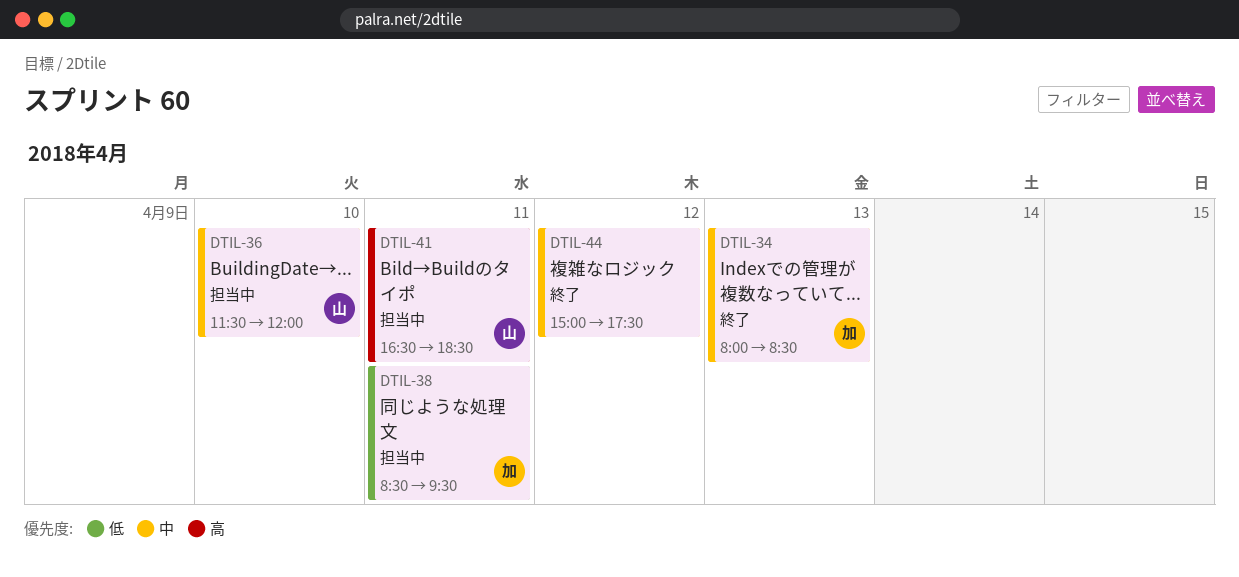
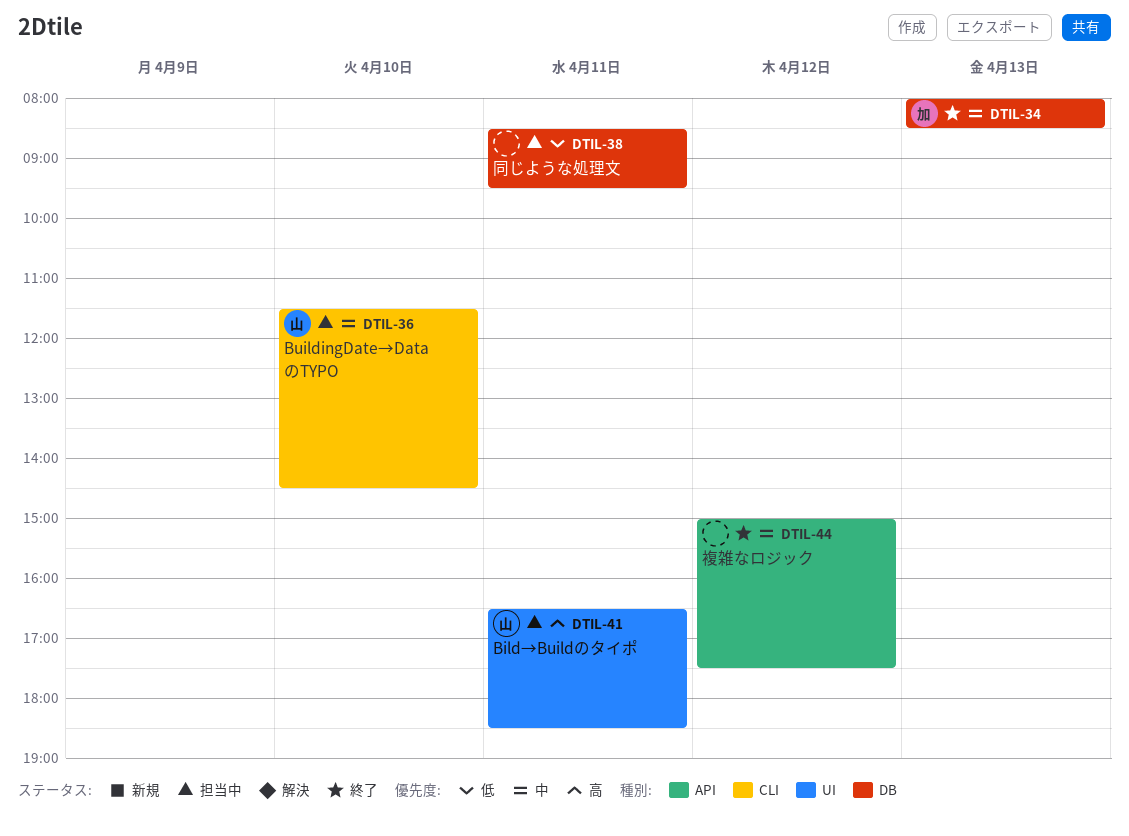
DTIL-36, ends: 12:00 -> 14:30
DTIL-38, owner: 加 -> none

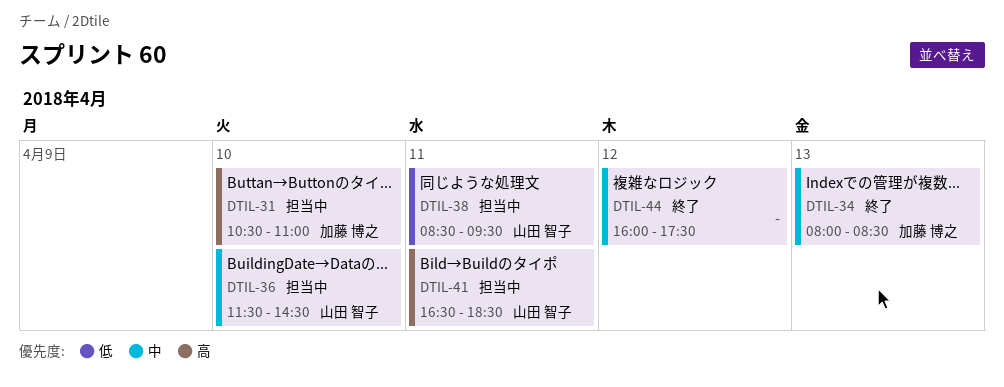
DTIL-31: none -> present
DTIL-38, owner: none -> 山田 智子
DTIL-44, begins: 15:00 -> 16:00

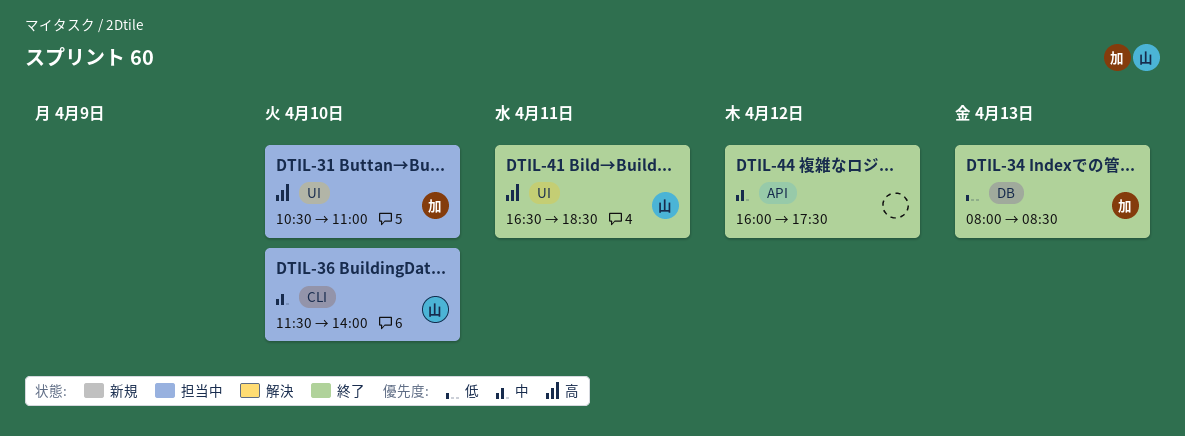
DTIL-34, priority: 中 -> 低
DTIL-36, ends: 14:30 -> 14:00
DTIL-38: present -> none
DTIL-41, status: 担当中 -> 終了

